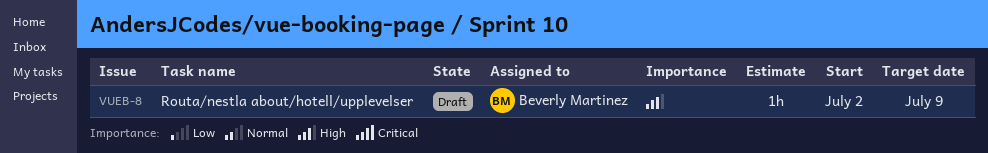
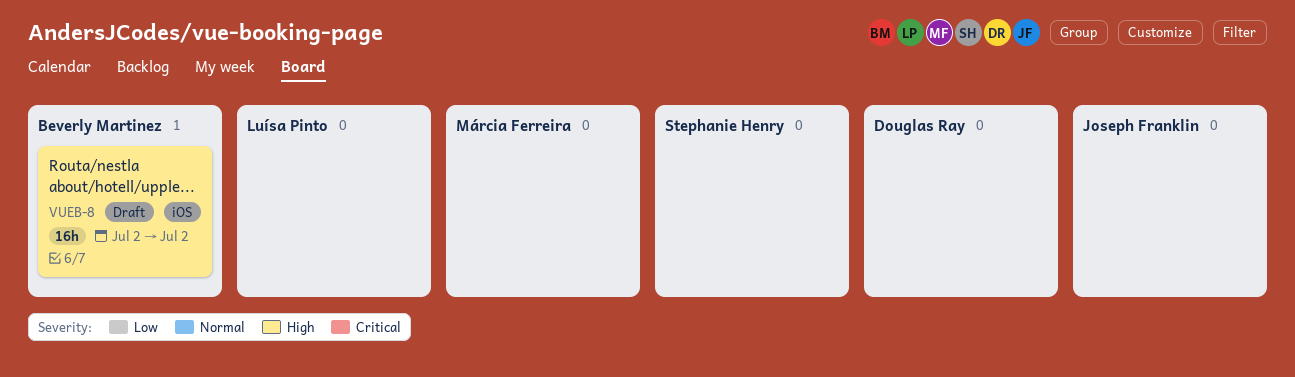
VUEB-8, estimate: 1h -> 16h
VUEB-8, due: Jul 9 -> Jul 2

